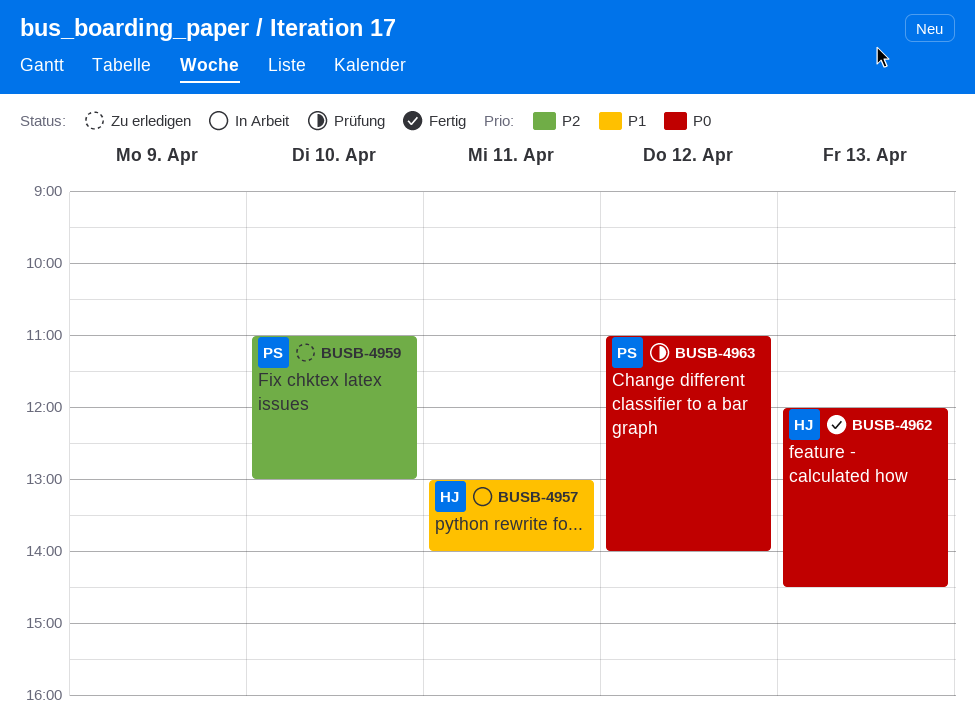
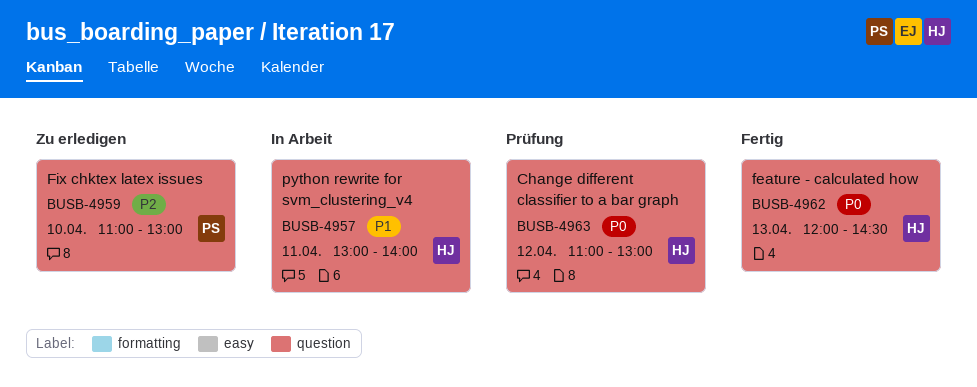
BUSB-4963, owner: PS -> HJ
BUSB-4963, ends: 14:00 -> 13:00

